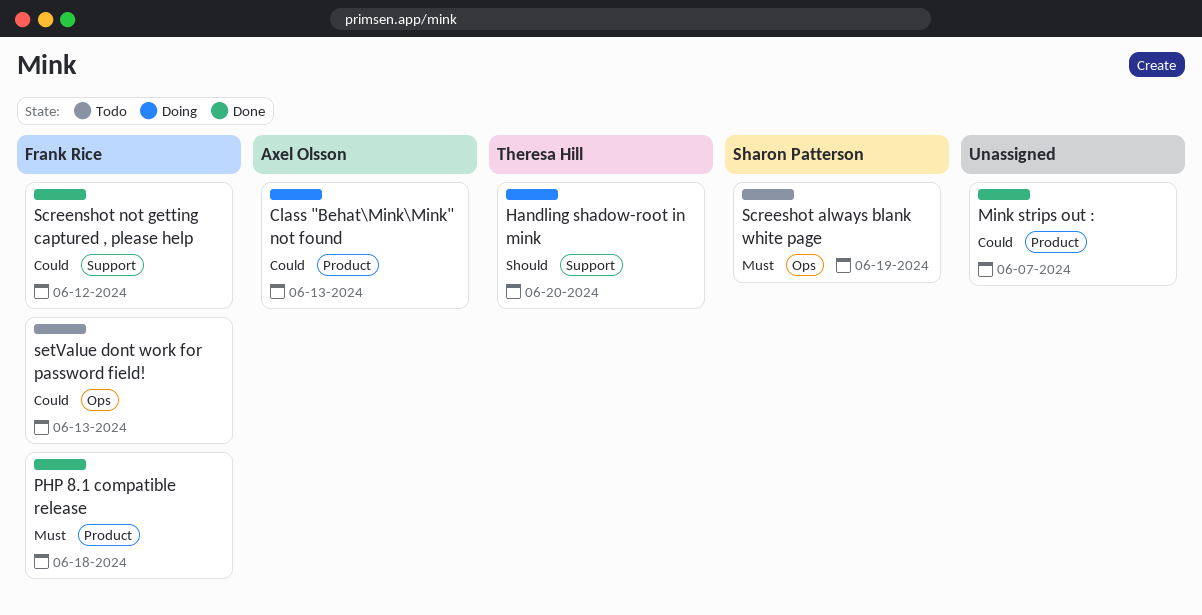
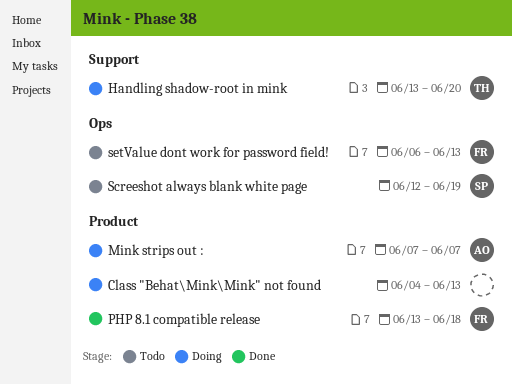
Class "Behat\Mink\Mink" not found, owner: Axel Olsson -> none
Mink strips out :, status: Done -> Doing
Mink strips out :, owner: none -> Axel Olsson
Screenshot not getting captured , please help: present -> none

